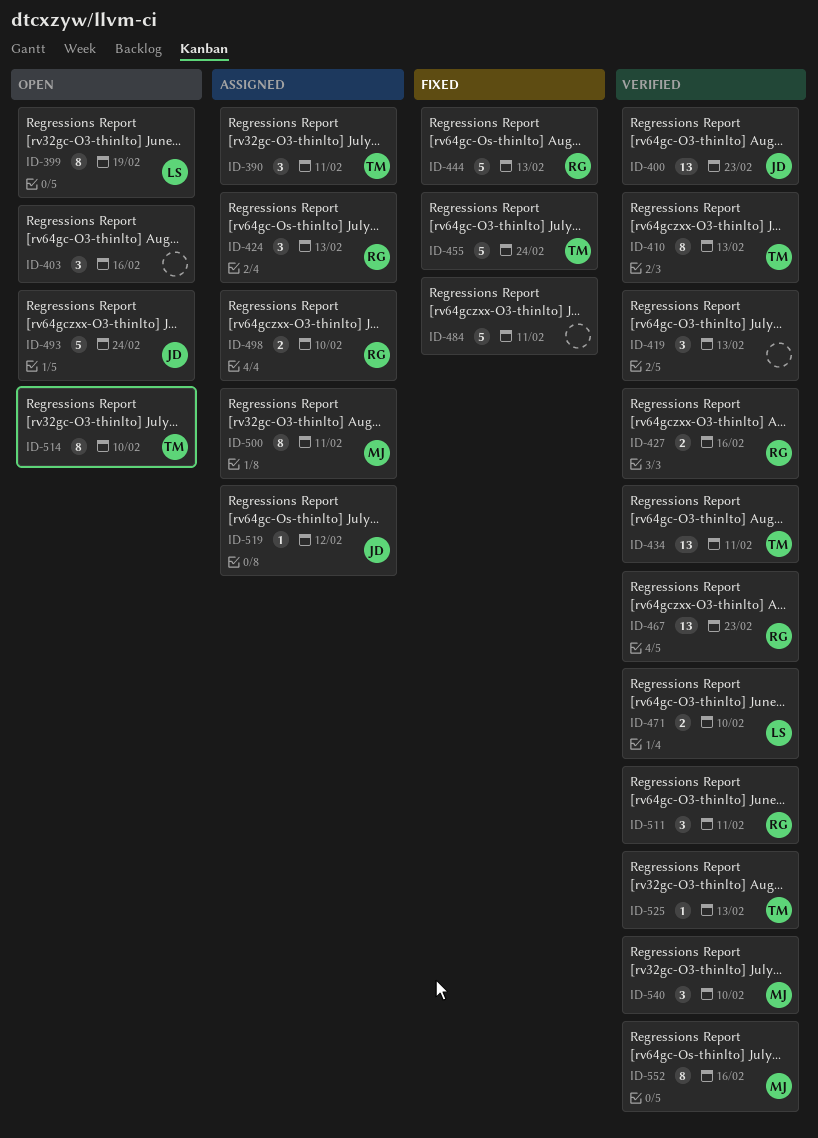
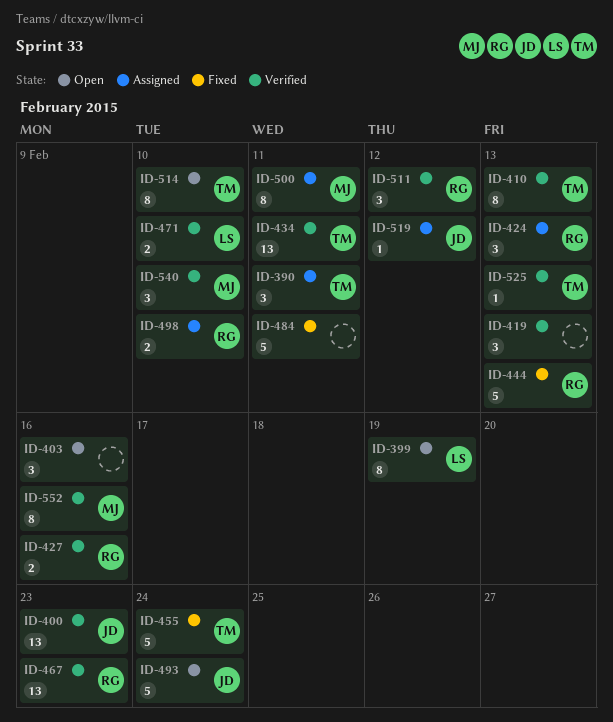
ID-511, due: Feb 11 -> Feb 12

